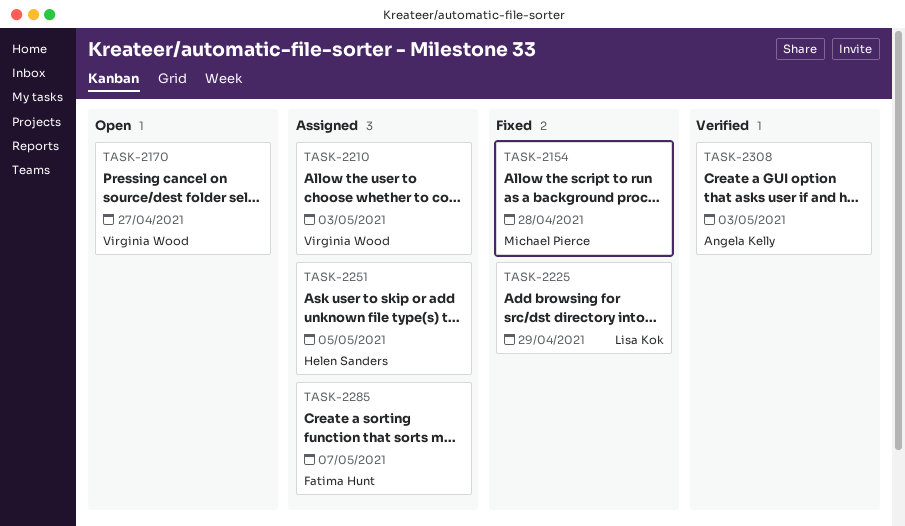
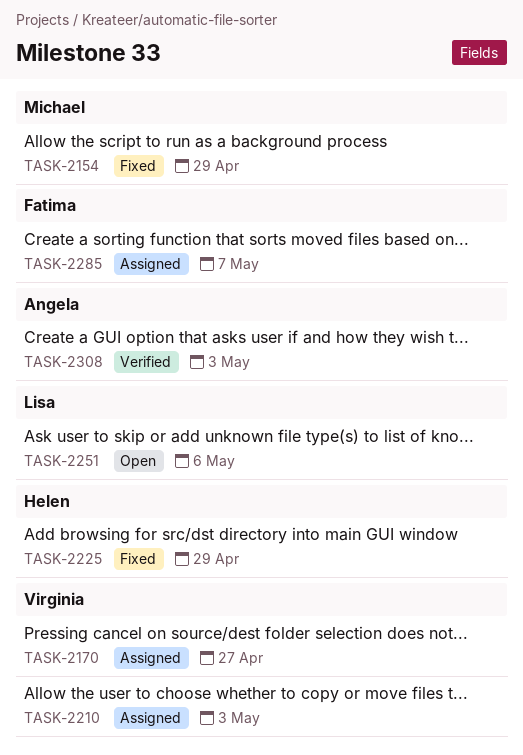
TASK-2154, due: Apr 28 -> Apr 29
TASK-2170, status: Open -> Assigned
TASK-2225, owner: Lisa Kok -> Helen Sanders
TASK-2251, status: Assigned -> Open
TASK-2251, owner: Helen Sanders -> Lisa Kok
TASK-2251, due: May 5 -> May 6

